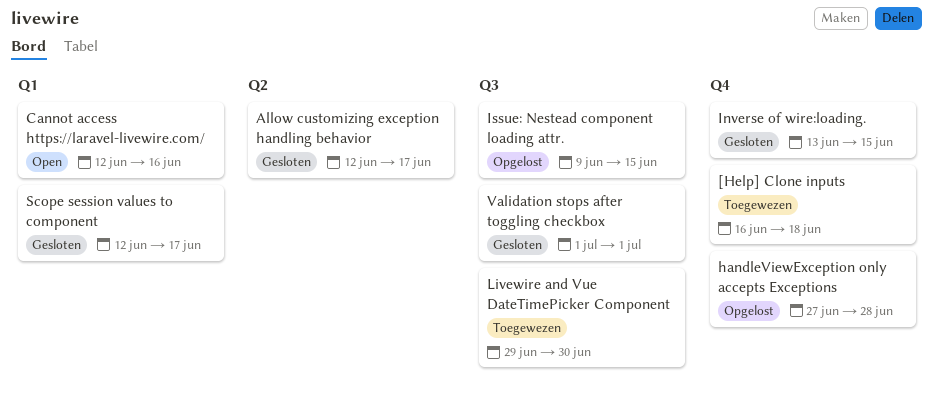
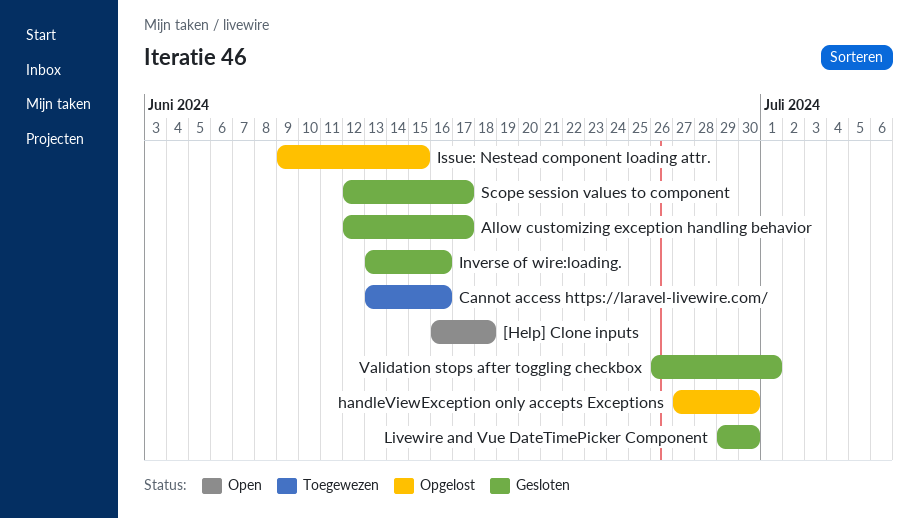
[Help] Clone inputs, status: Toegewezen -> Open
Cannot access https://laravel-livewire.com/, status: Open -> Toegewezen
Cannot access https://laravel-livewire.com/, start: Jun 12 -> Jun 13
handleViewException only accepts Exceptions, due: Jun 28 -> Jun 30
Inverse of wire:loading., due: Jun 15 -> Jun 16
Livewire and Vue DateTimePicker Component, status: Toegewezen -> Gesloten
Validation stops after toggling checkbox, start: Jul 1 -> Jun 26

